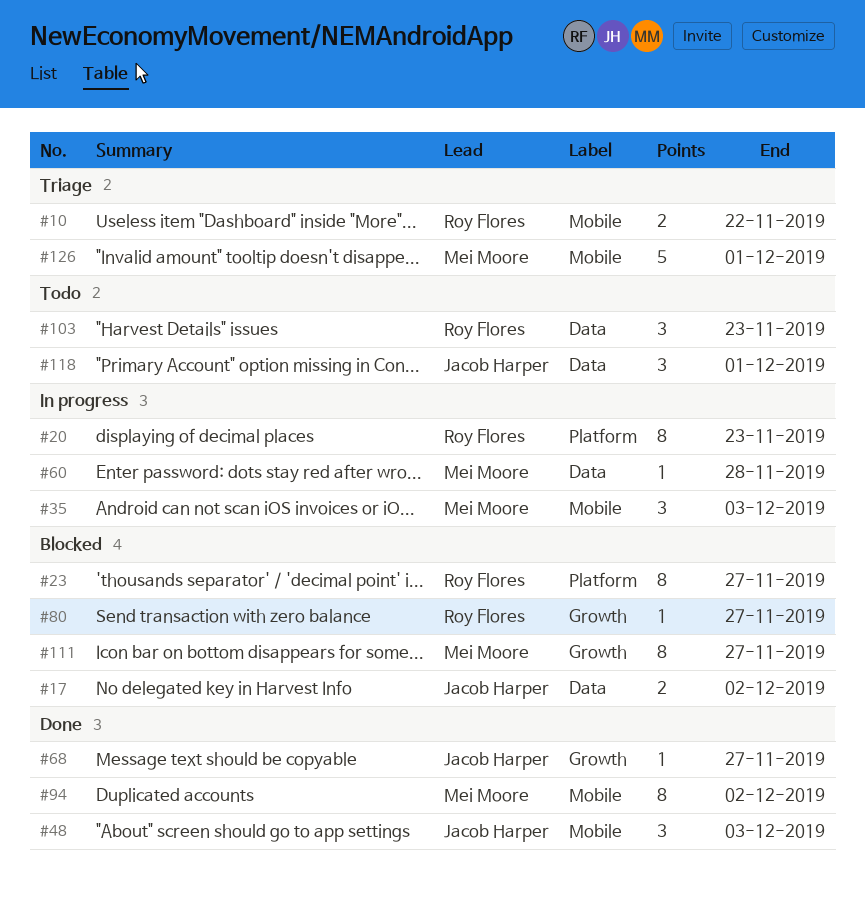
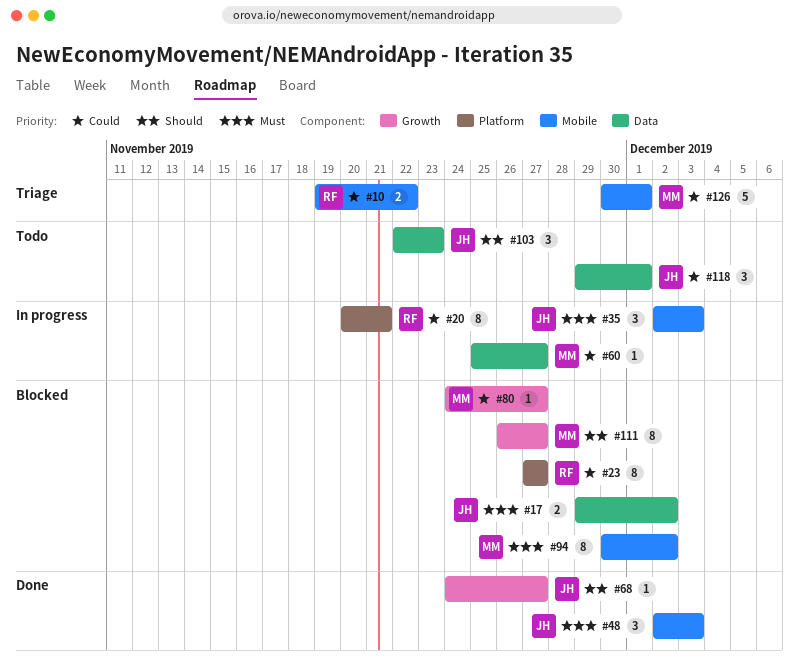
#20, due: Nov 23 -> Nov 21
#35, owner: Mei Moore -> Jacob Harper
#60, due: Nov 28 -> Nov 27
#80, owner: Roy Flores -> Mei Moore
#94, status: Done -> Blocked
#103, owner: Roy Flores -> Jacob Harper

